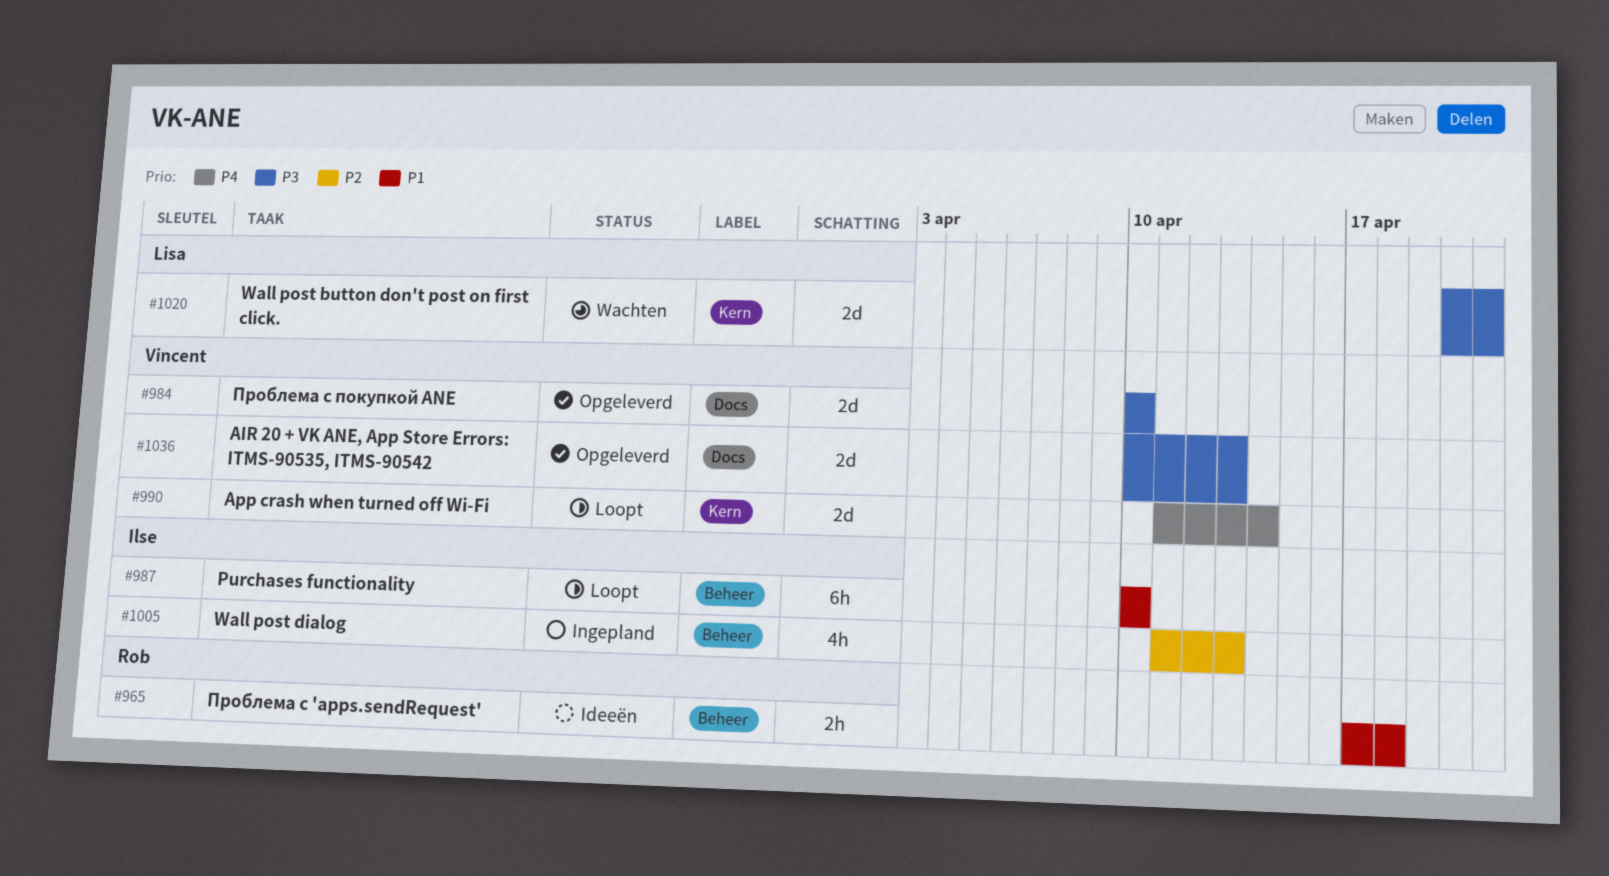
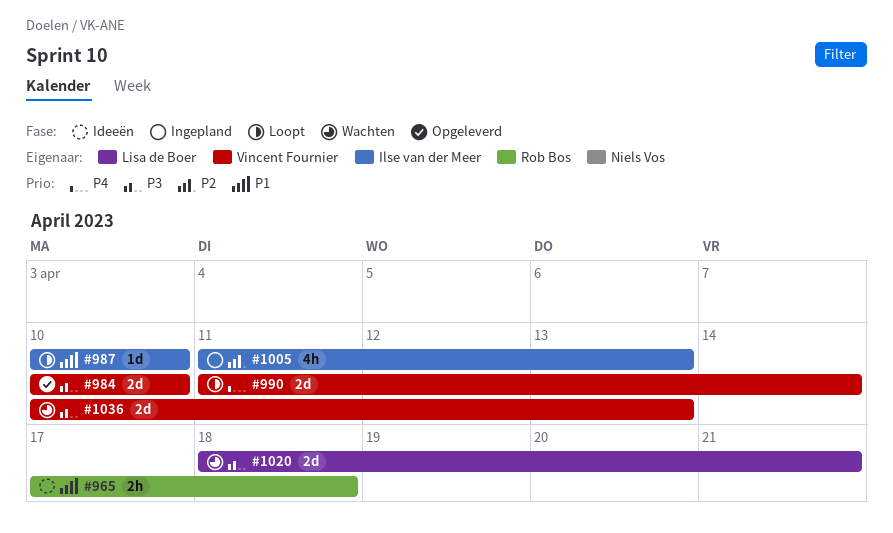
#987, estimate: 6h -> 1d
#1020, start: Apr 20 -> Apr 18
#1036, status: Opgeleverd -> Wachten

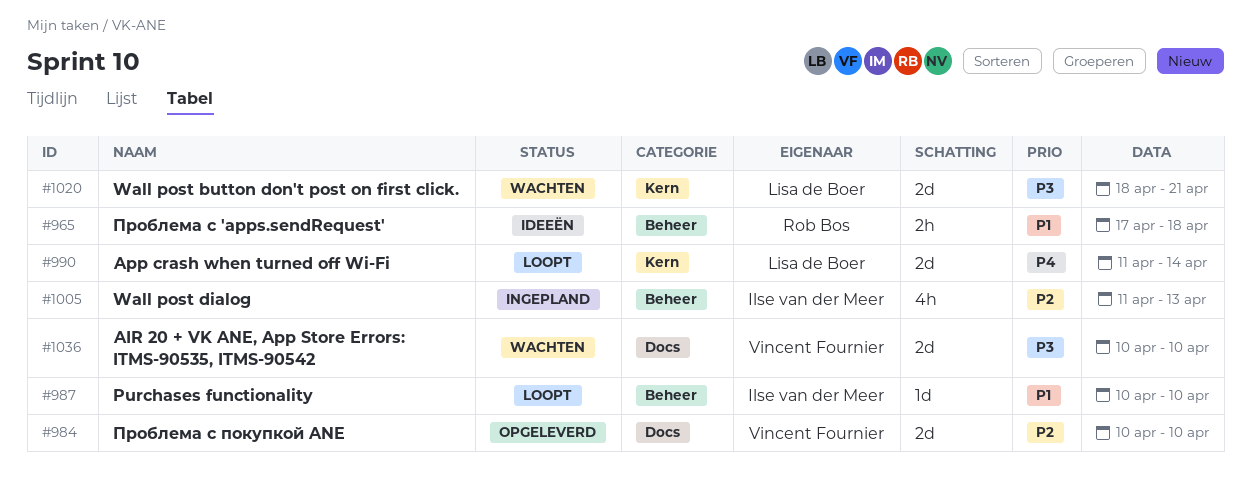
#984, priority: P3 -> P2
#990, owner: Vincent Fournier -> Lisa de Boer
#1036, due: Apr 13 -> Apr 10

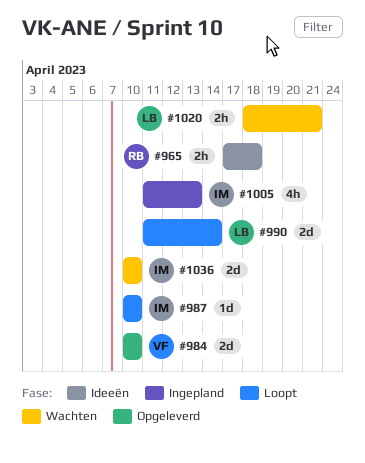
#1020, estimate: 2d -> 2h
#1036, owner: Vincent Fournier -> Ilse van der Meer

